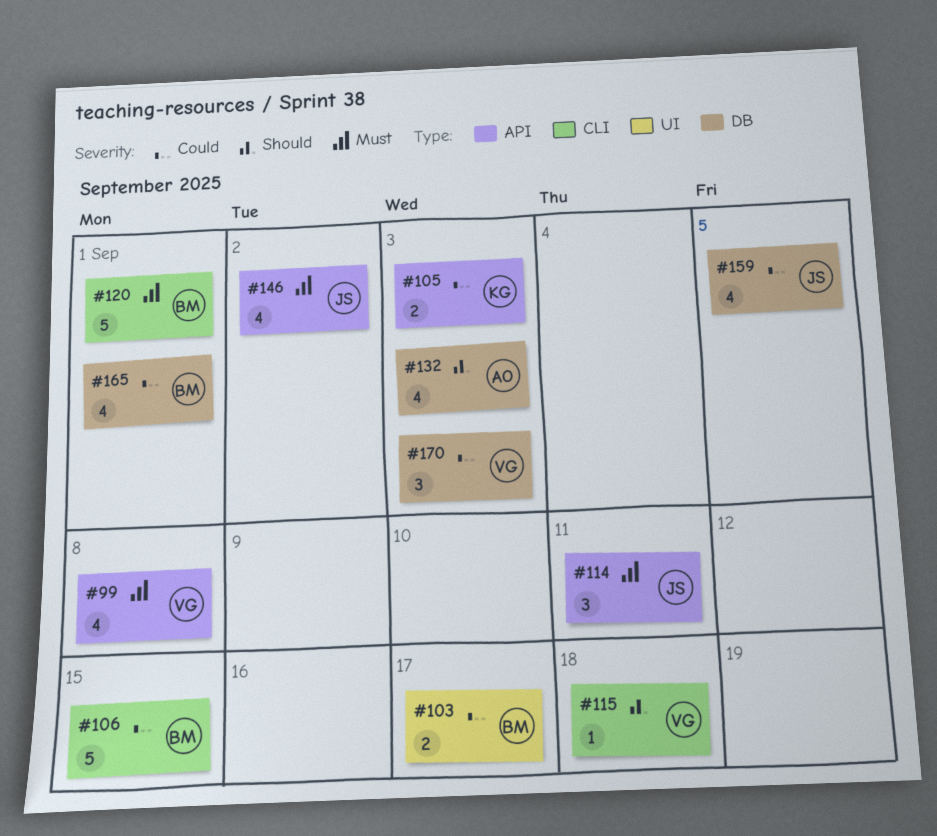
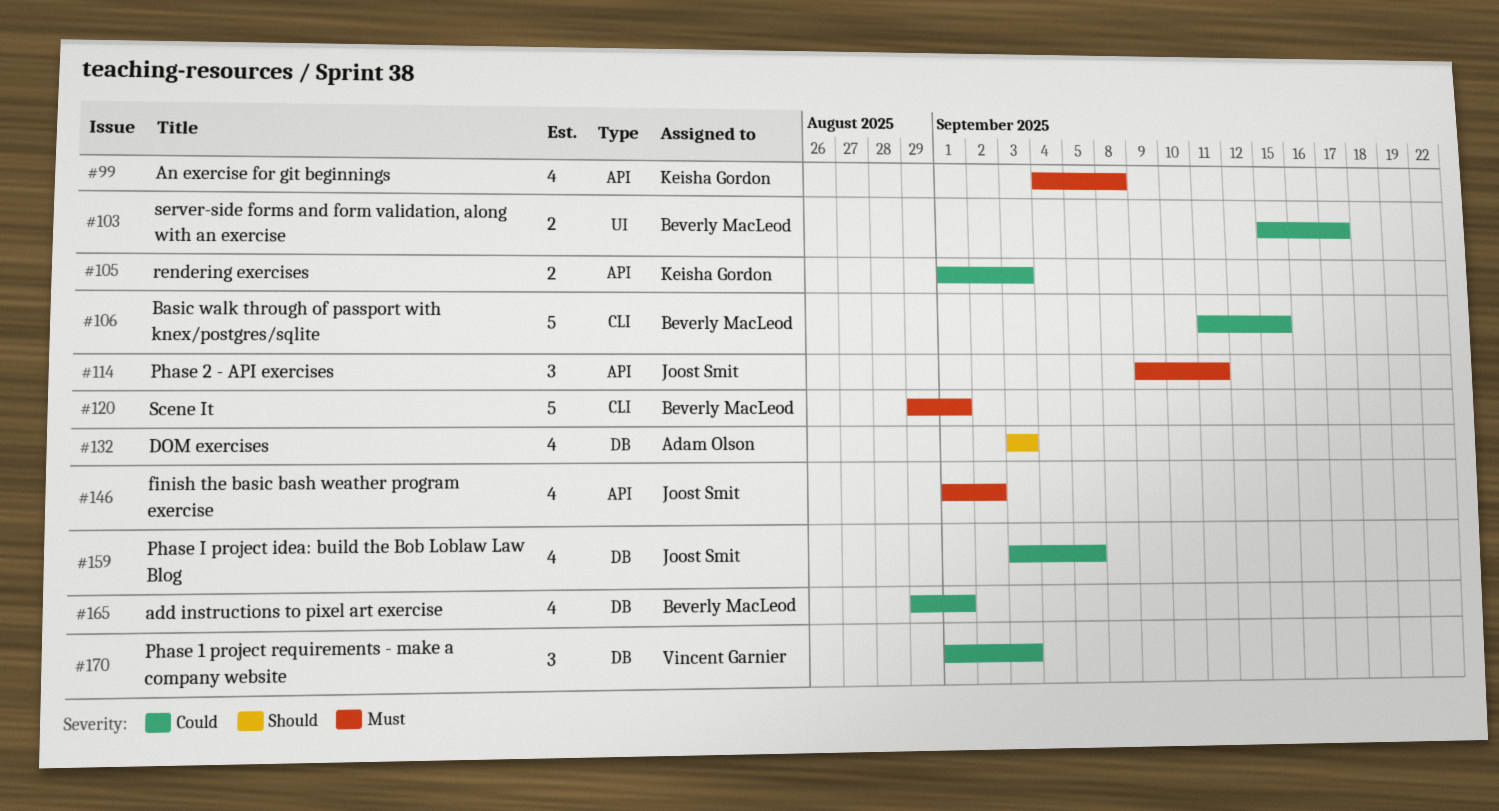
#99, owner: Vincent Garnier -> Keisha Gordon
#115: present -> none

